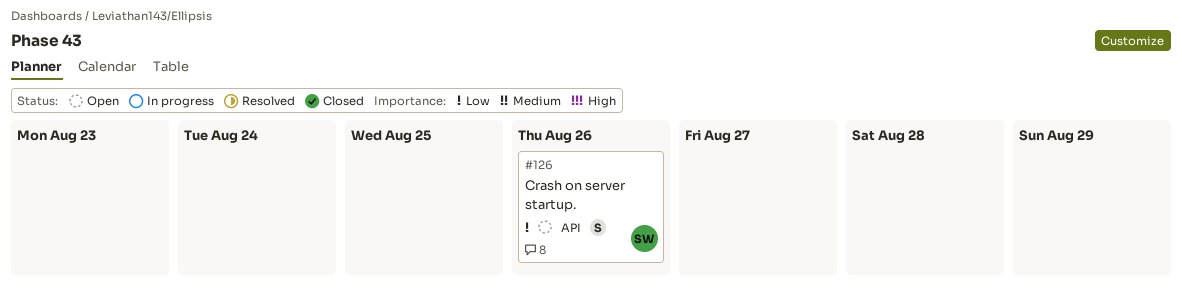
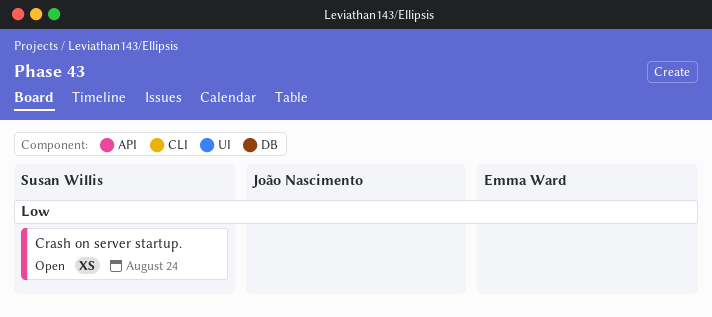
Crash on server startup., estimate: S -> XS
Crash on server startup., due: Aug 26 -> Aug 24

